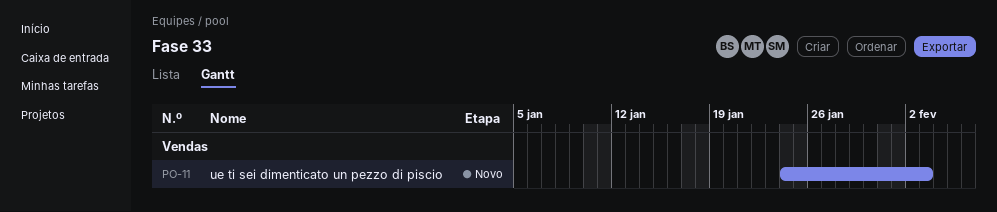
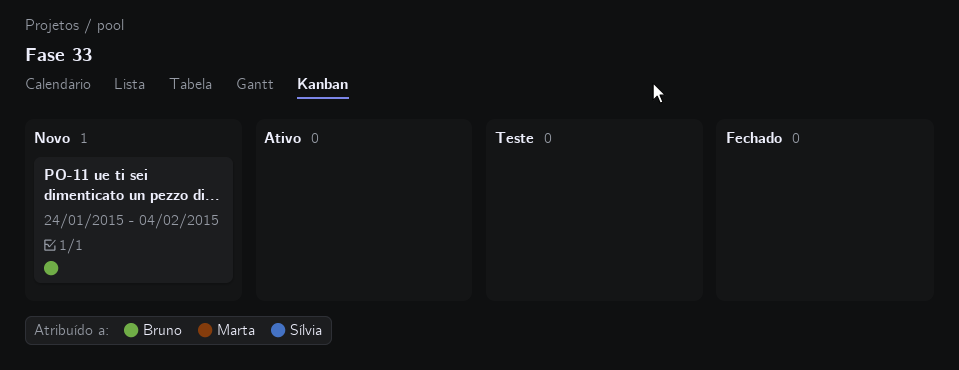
PO-11, due: Feb 3 -> Feb 4

